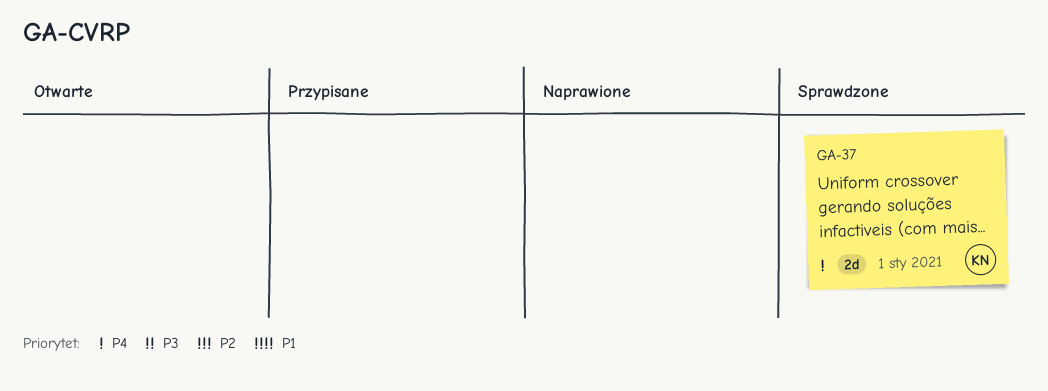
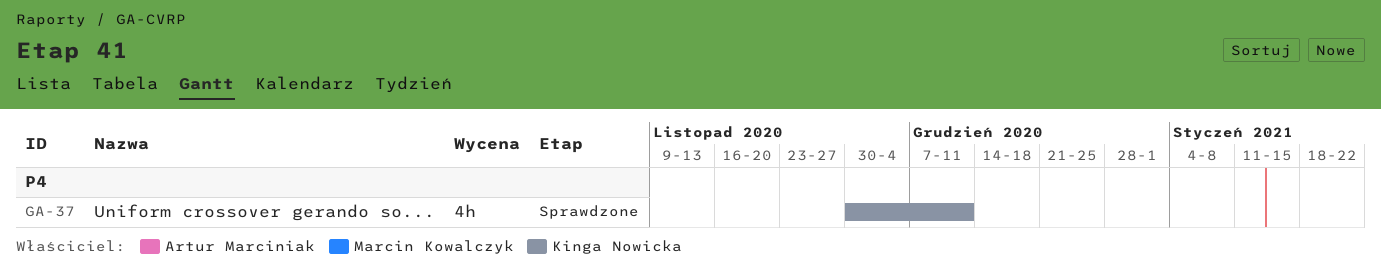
GA-37, estimate: 2d -> 4h
GA-37, due: Jan 1 -> Dec 11

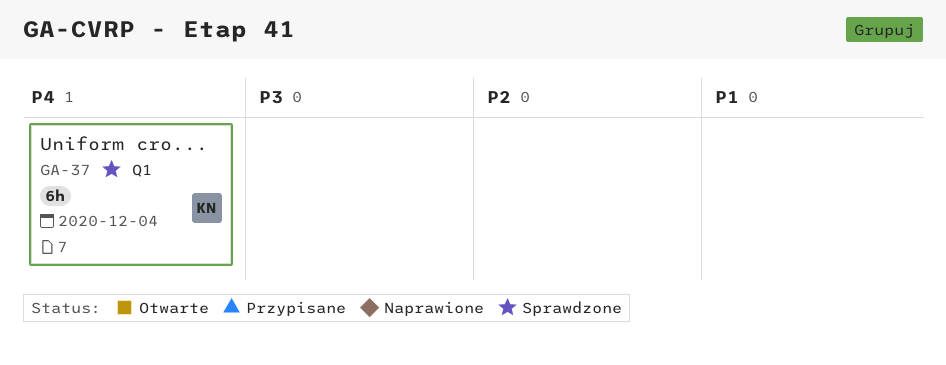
GA-37, estimate: 4h -> 6h
GA-37, due: Dec 11 -> Dec 4

